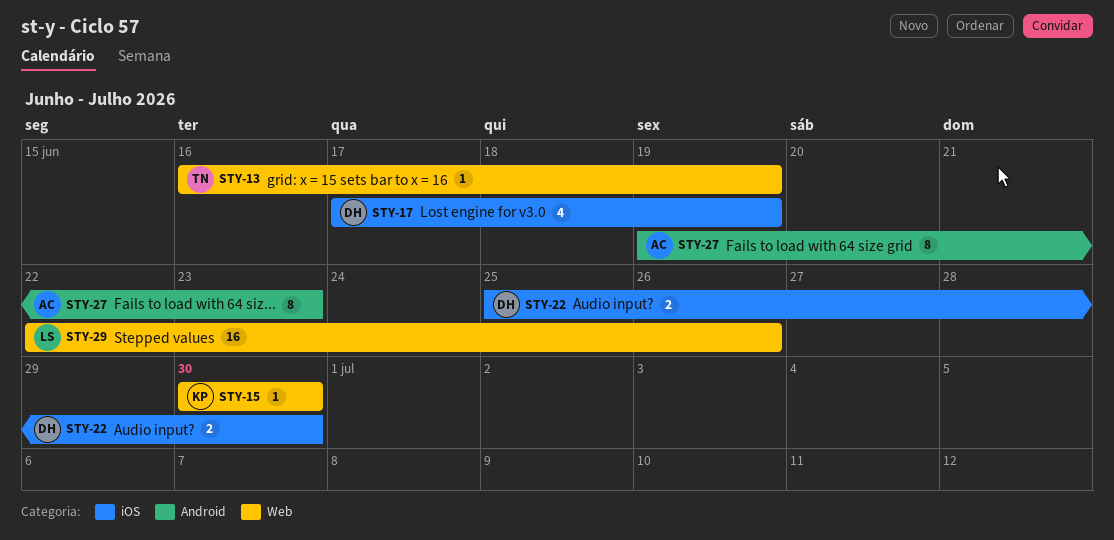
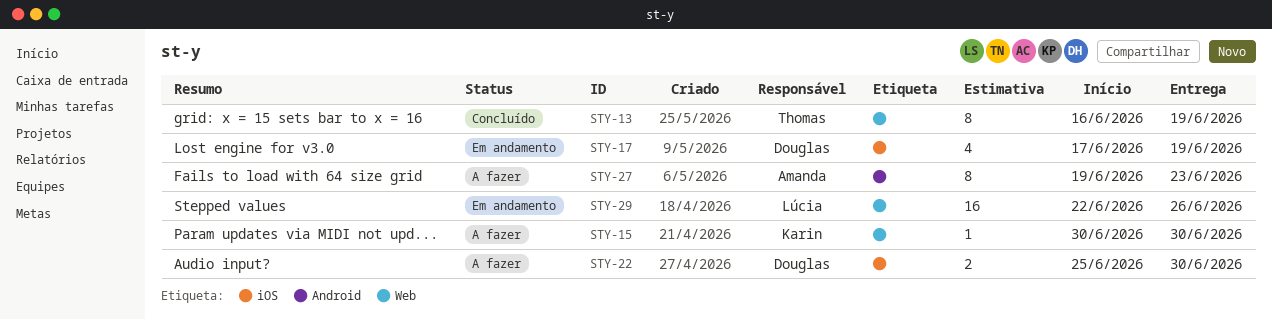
STY-13, estimate: 1 -> 8

